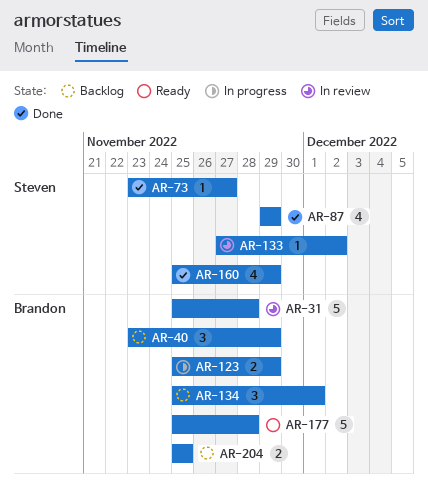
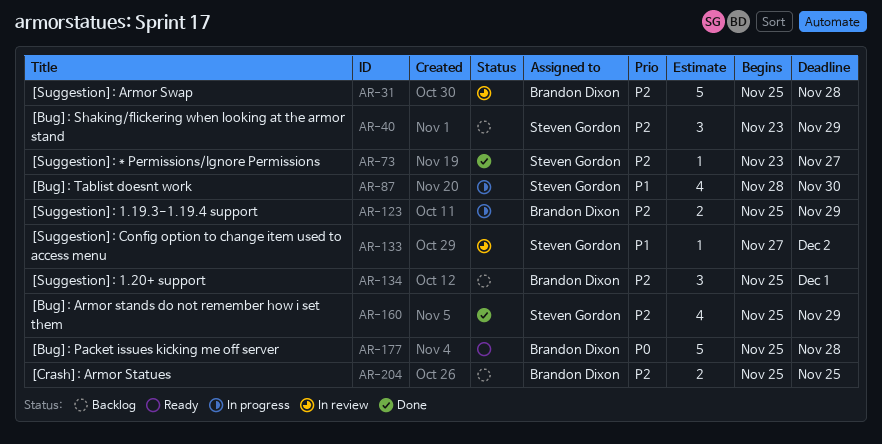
AR-40, owner: Brandon Dixon -> Steven Gordon
AR-87, status: Done -> In progress
AR-87, start: Nov 29 -> Nov 28
AR-87, due: Nov 29 -> Nov 30

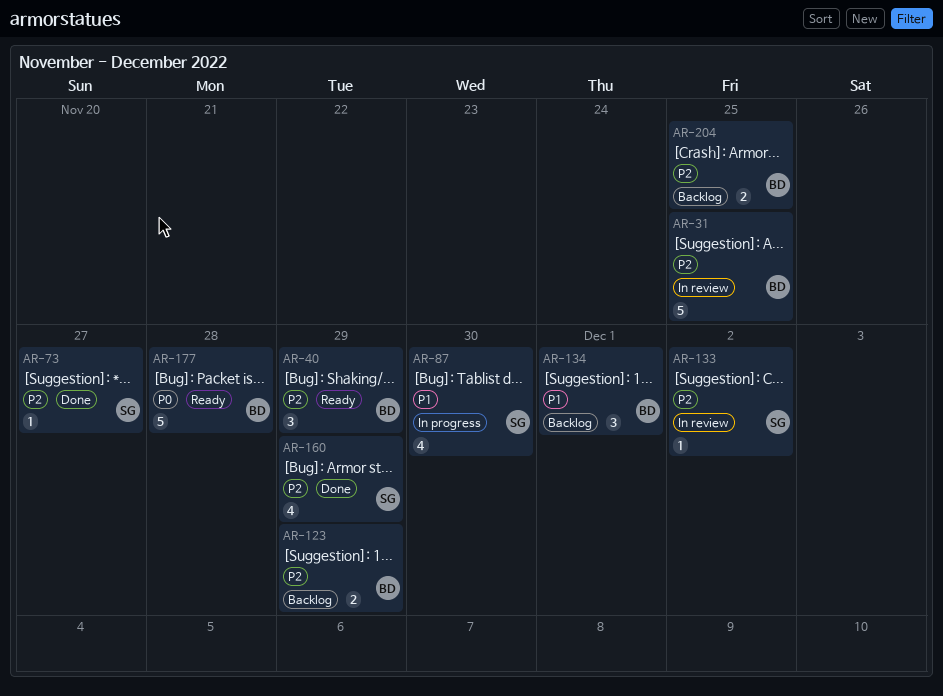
AR-31, due: Nov 28 -> Nov 25
AR-40, status: Backlog -> Ready
AR-40, owner: Steven Gordon -> Brandon Dixon
AR-123, status: In progress -> Backlog
AR-133, priority: P1 -> P2
AR-134, priority: P2 -> P1

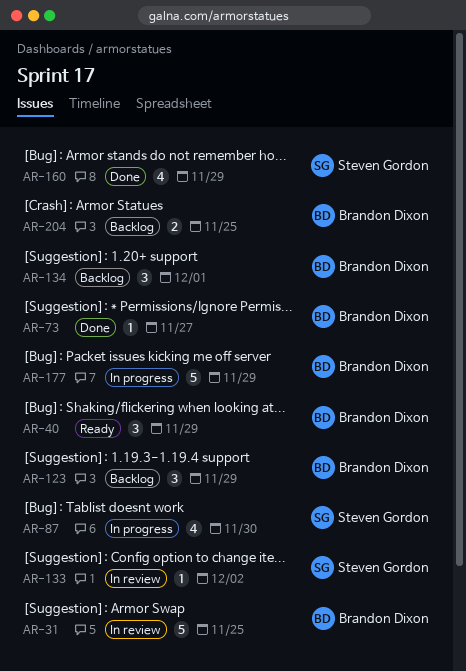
AR-73, owner: Steven Gordon -> Brandon Dixon
AR-123, estimate: 2 -> 3
AR-177, status: Ready -> In progress
AR-177, due: Nov 28 -> Nov 29

